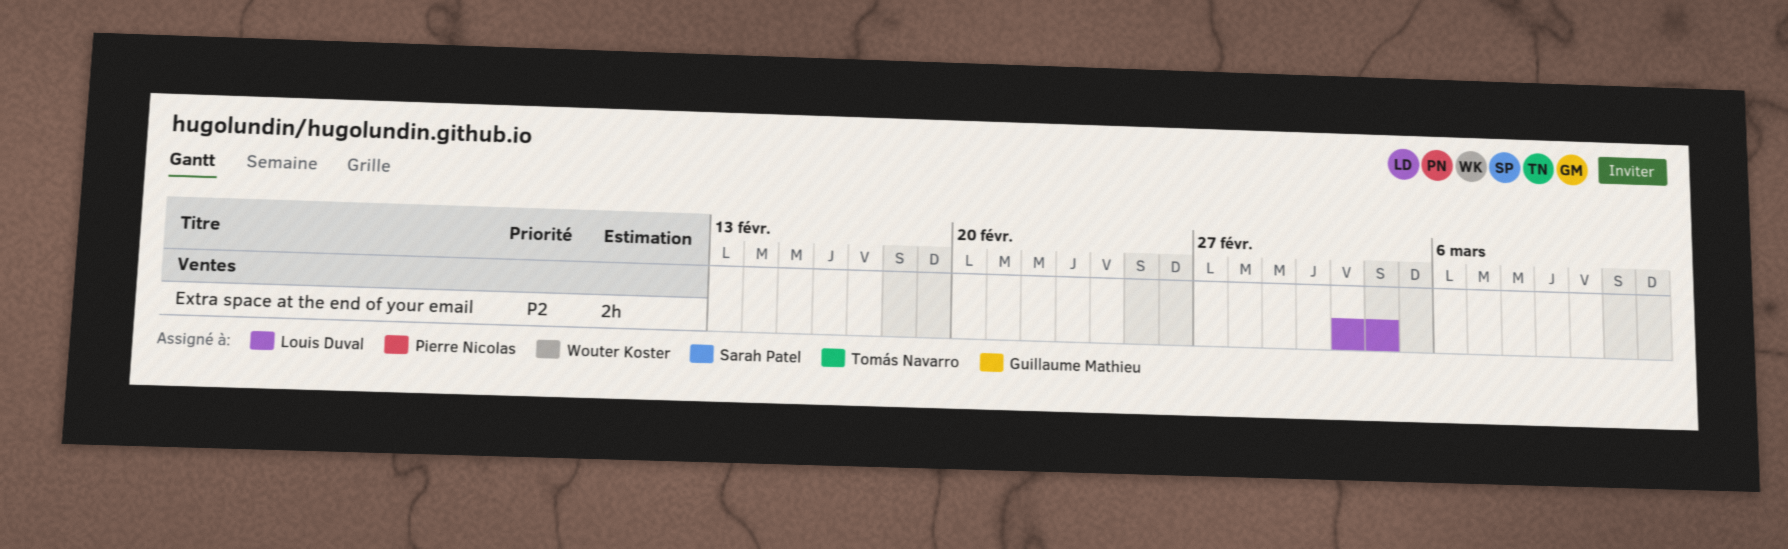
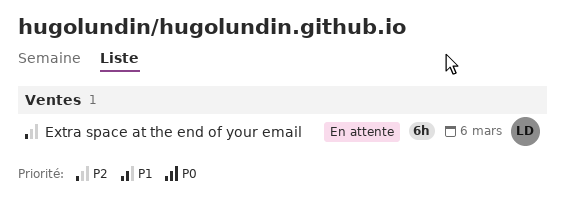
Extra space at the end of your email, estimate: 2h -> 6h
Extra space at the end of your email, due: Mar 4 -> Mar 6

